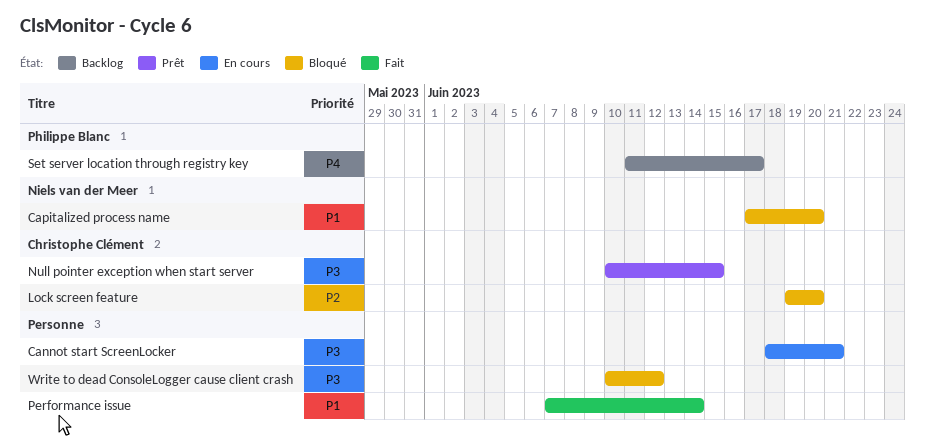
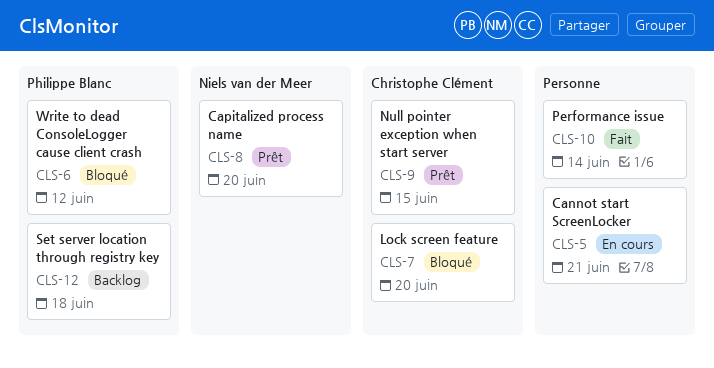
Capitalized process name, status: Bloqué -> Prêt
Set server location through registry key, due: Jun 17 -> Jun 18
Write to dead ConsoleLogger cause client crash, owner: none -> Philippe Blanc

